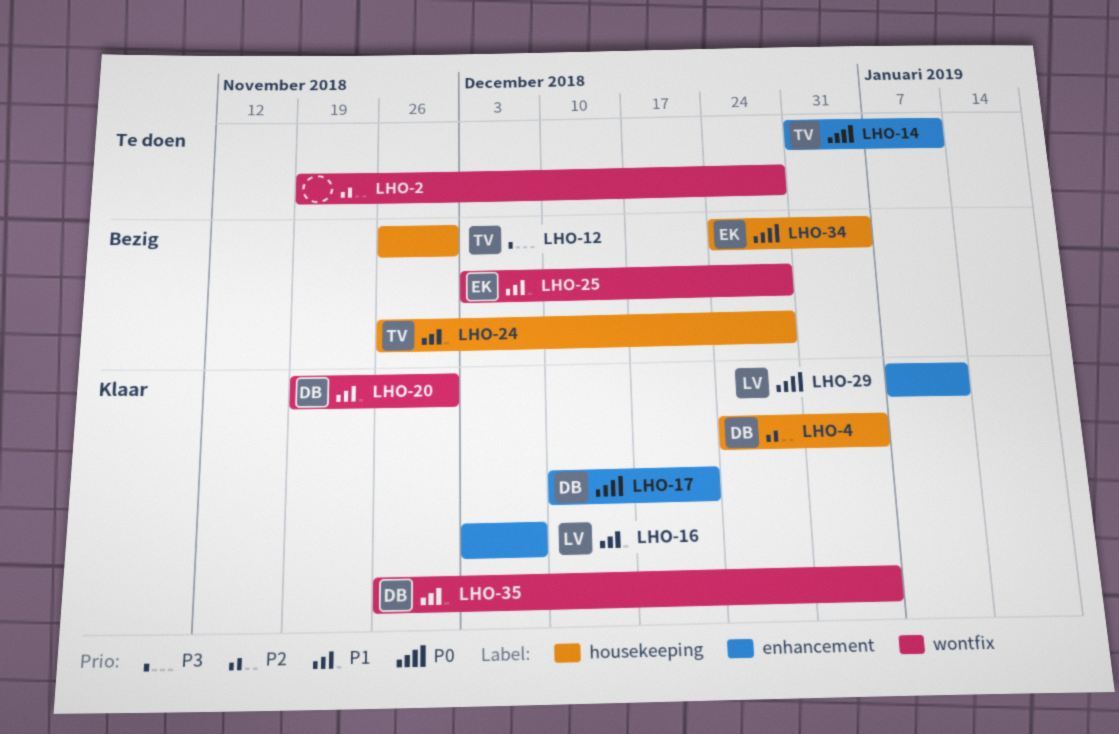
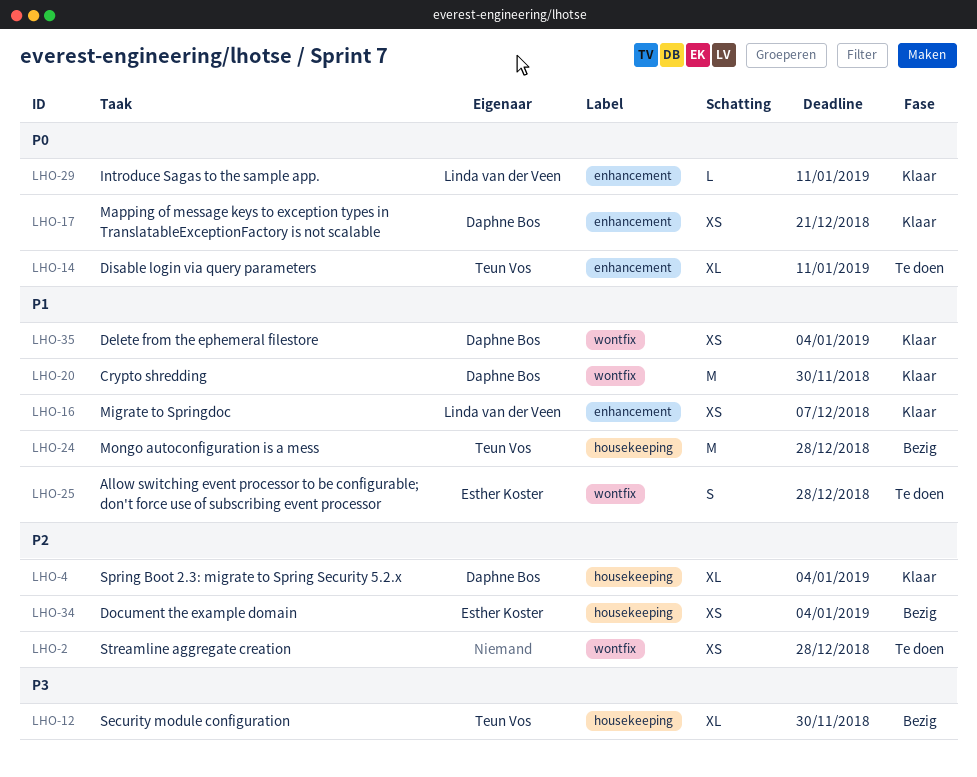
LHO-25, status: Bezig -> Te doen
LHO-34, priority: P0 -> P2

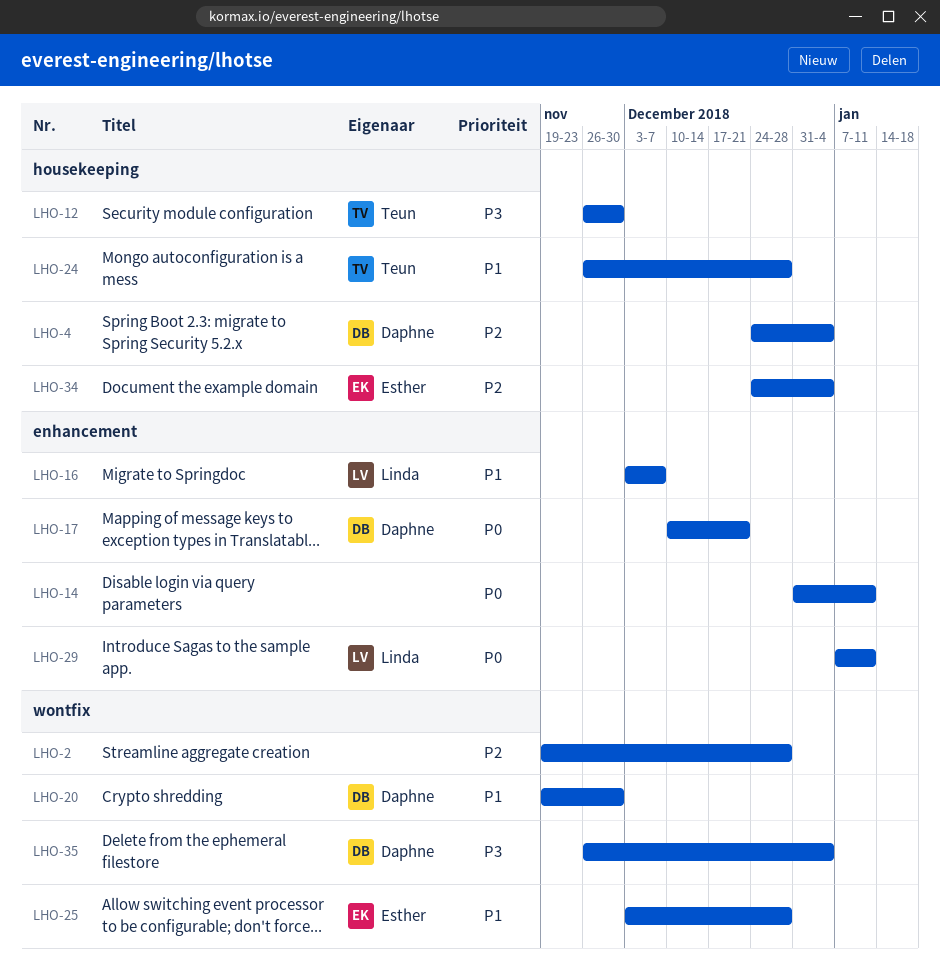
LHO-14, owner: Teun Vos -> none
LHO-35, priority: P1 -> P3

